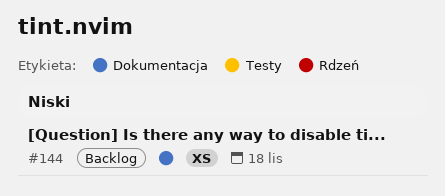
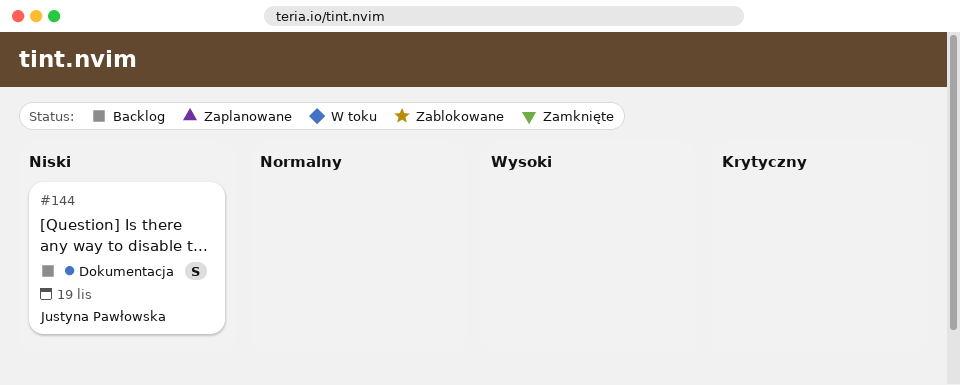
#144, estimate: XS -> S
#144, due: Nov 18 -> Nov 19

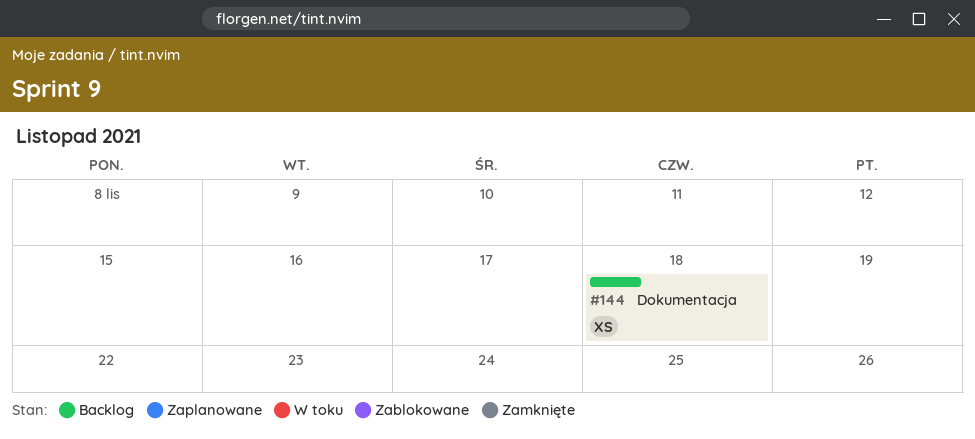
#144, estimate: S -> XS
#144, due: Nov 19 -> Nov 18

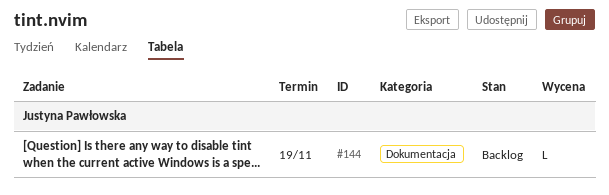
#144, estimate: XS -> L
#144, due: Nov 18 -> Nov 19

